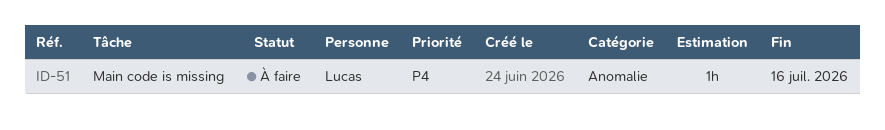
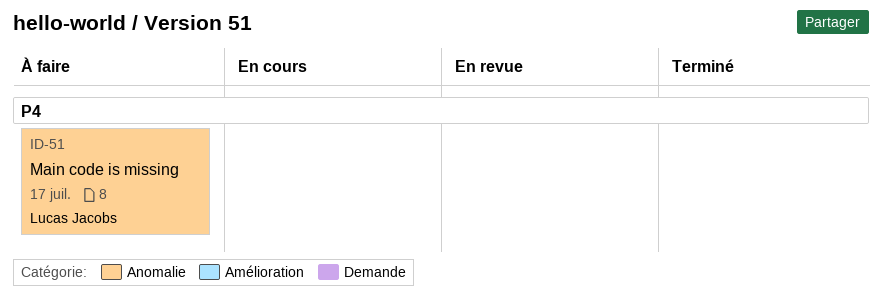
ID-51, due: Jul 16 -> Jul 17

